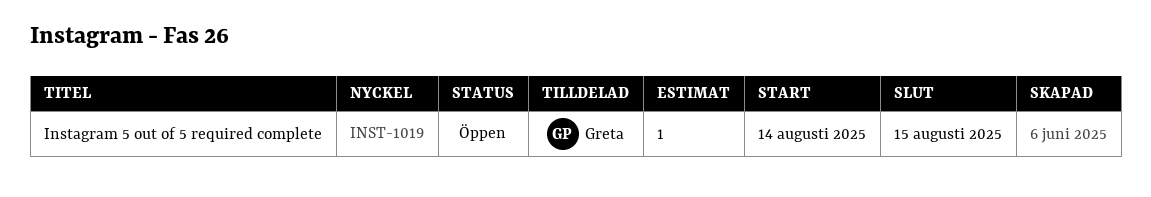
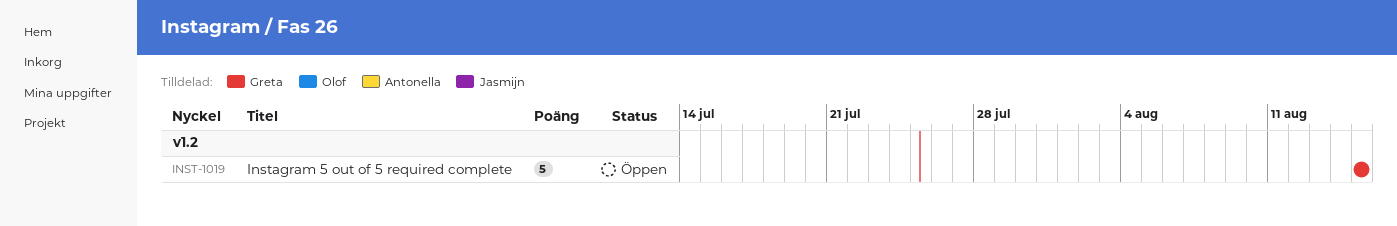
INST-1019, estimate: 1 -> 5
INST-1019, start: Aug 14 -> Aug 15

